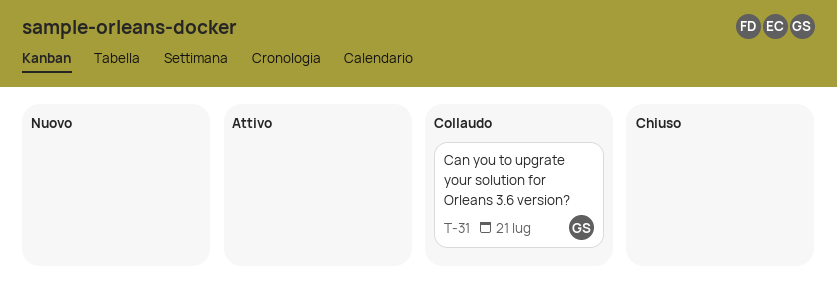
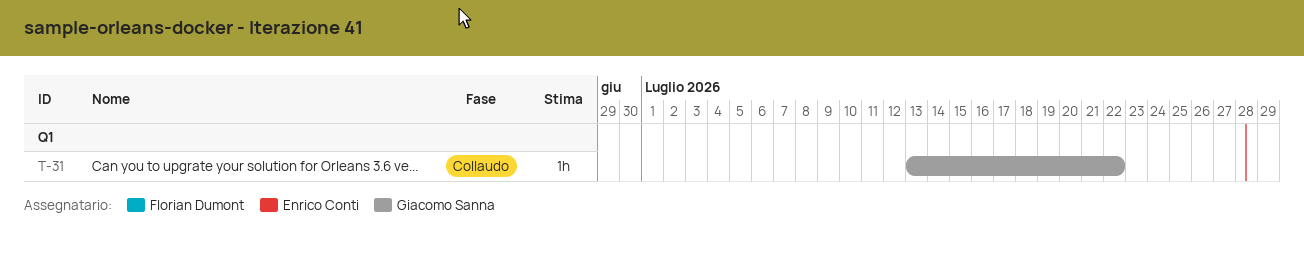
T-31, due: Jul 21 -> Jul 22

